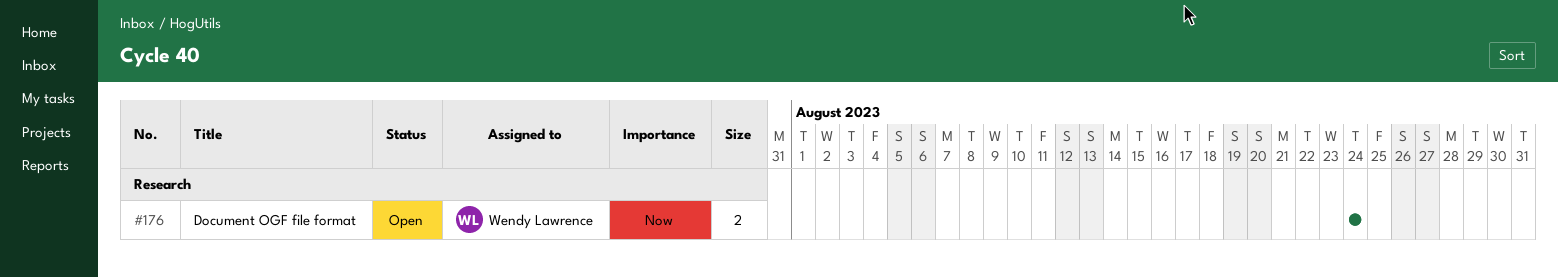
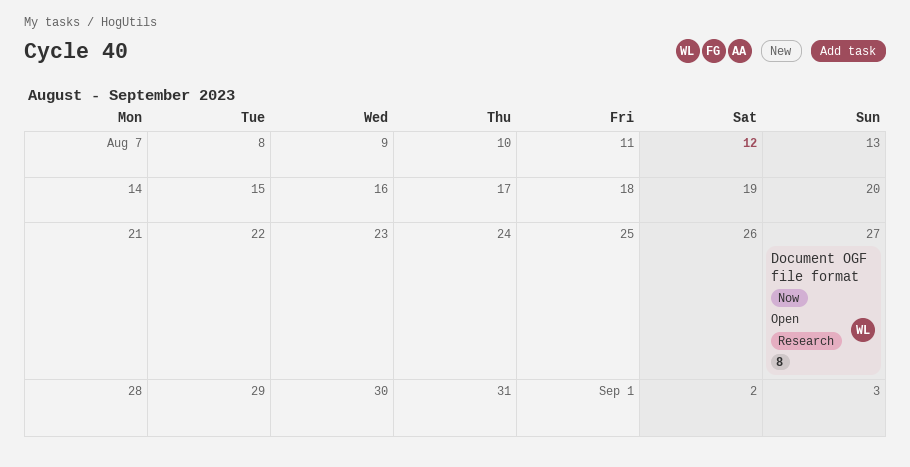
Document OGF file format, estimate: 2 -> 8
Document OGF file format, due: Aug 24 -> Aug 27

